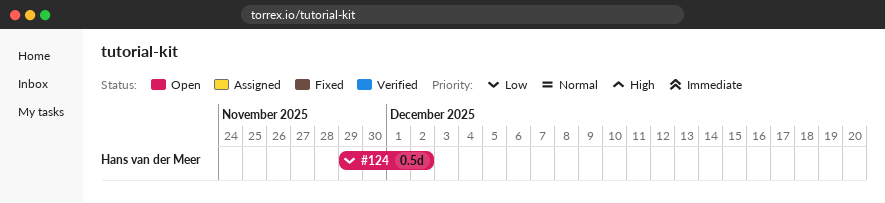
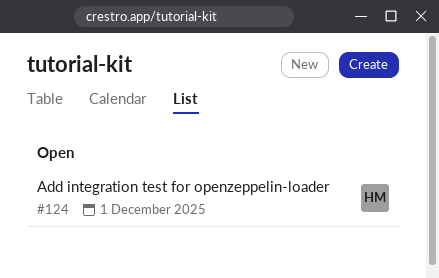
#124, due: Dec 2 -> Dec 1

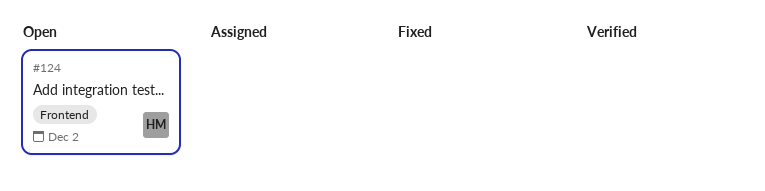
#124, due: Dec 1 -> Dec 2

